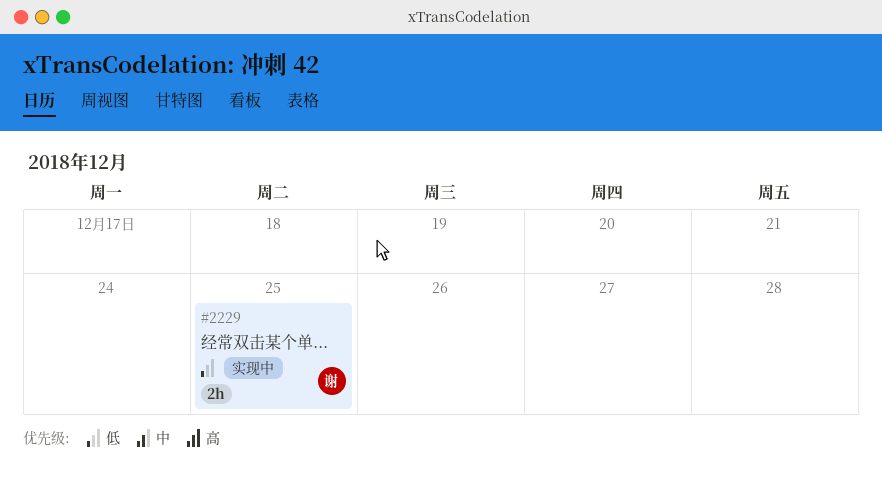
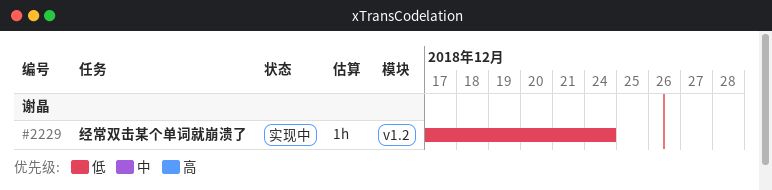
#2229, estimate: 2h -> 1h
#2229, due: Dec 25 -> Dec 24

